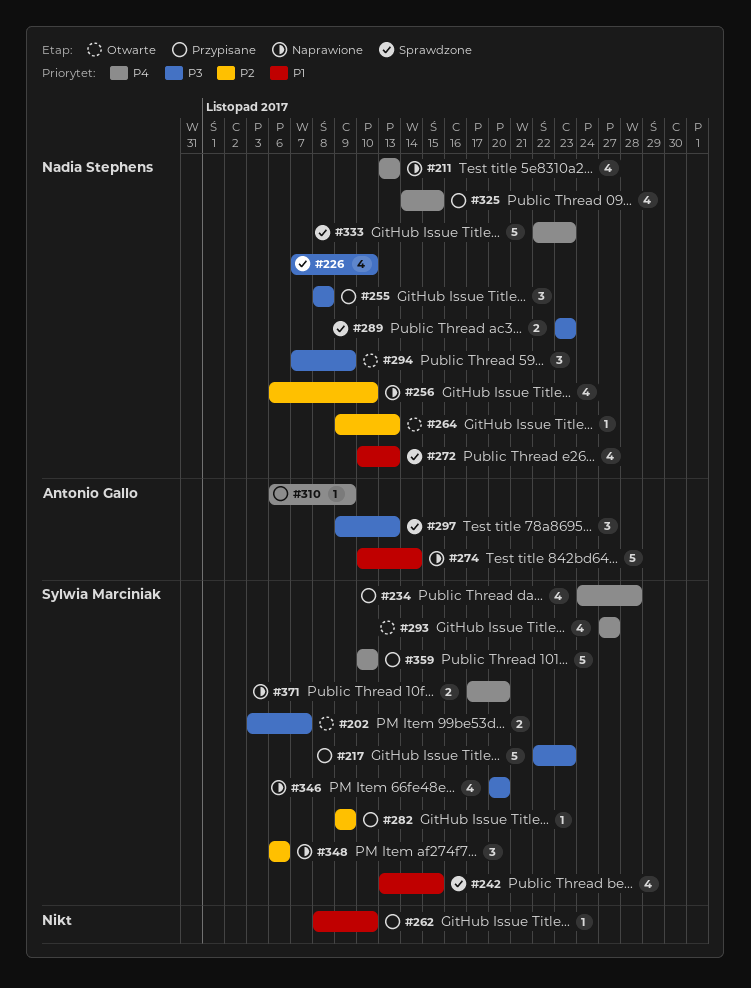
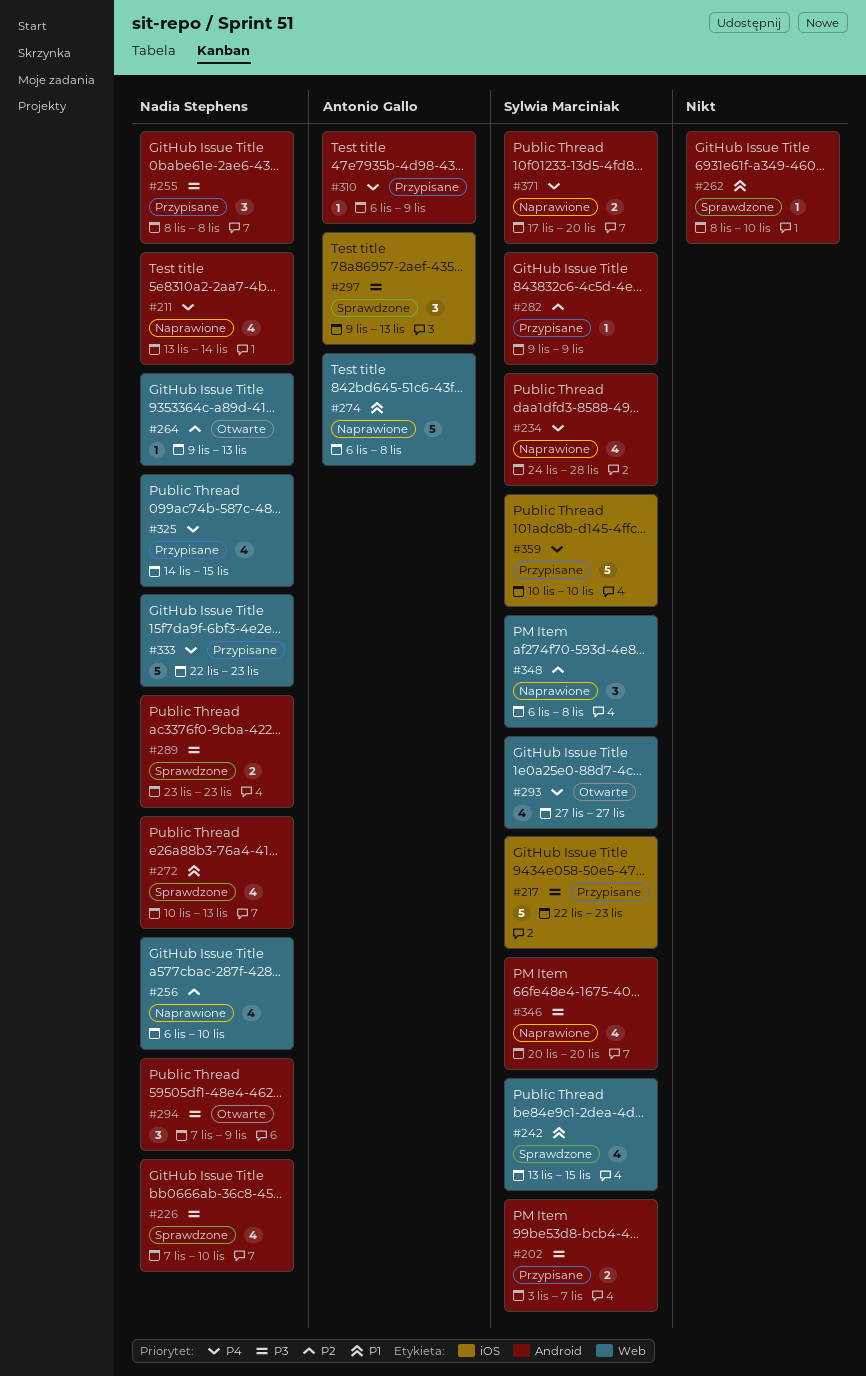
#202, status: Otwarte -> Przypisane
#211, due: Nov 13 -> Nov 14
#234, status: Przypisane -> Naprawione
#262, status: Przypisane -> Sprawdzone
#274, start: Nov 10 -> Nov 6
#274, due: Nov 14 -> Nov 8
#333, status: Sprawdzone -> Przypisane
#348, due: Nov 6 -> Nov 8

